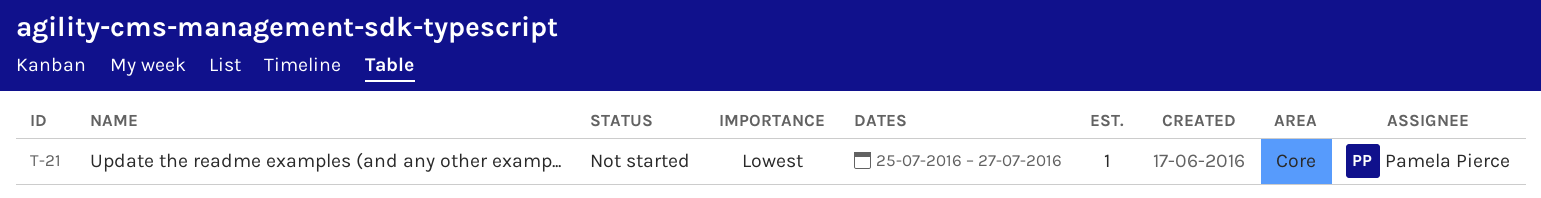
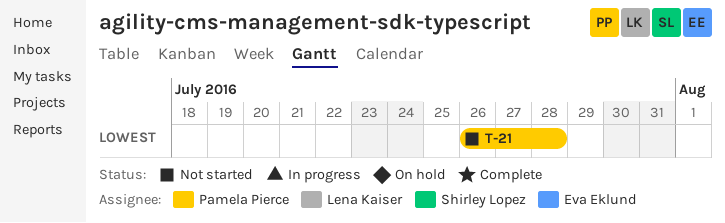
T-21, start: Jul 25 -> Jul 26
T-21, due: Jul 27 -> Jul 28

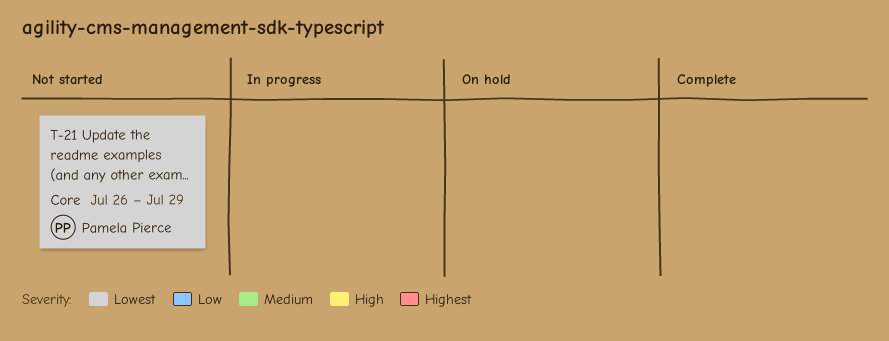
T-21, due: Jul 28 -> Jul 29

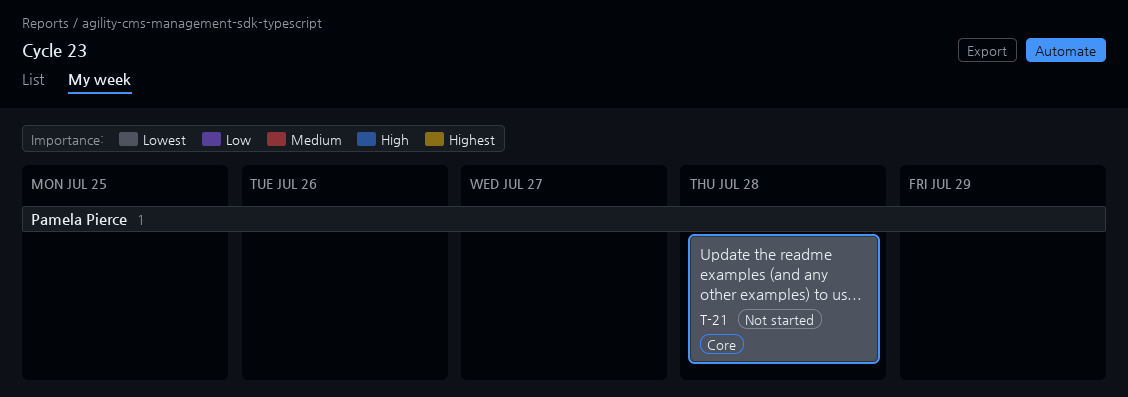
T-21, due: Jul 29 -> Jul 28

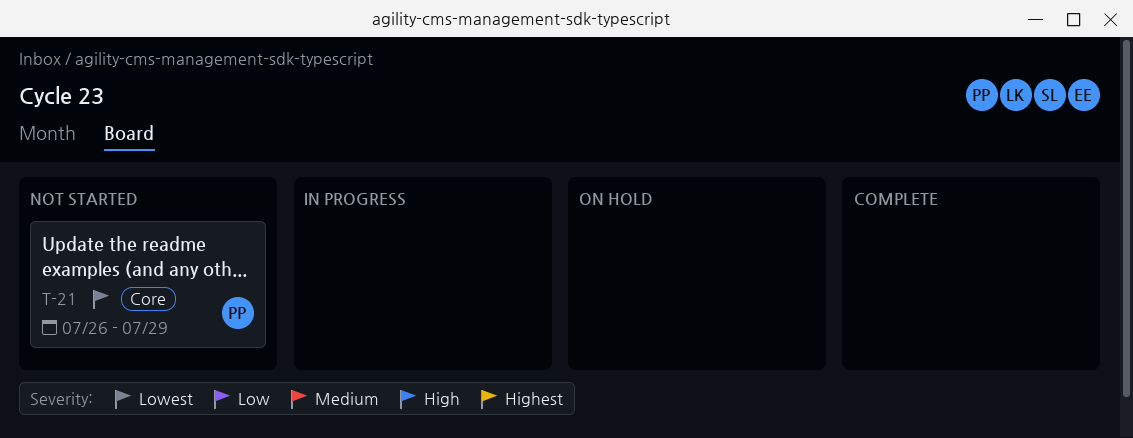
T-21, due: Jul 28 -> Jul 29

